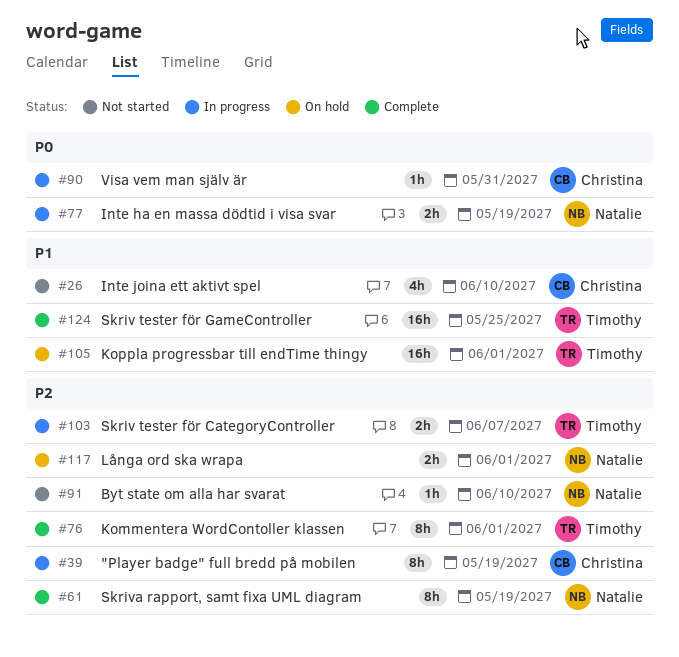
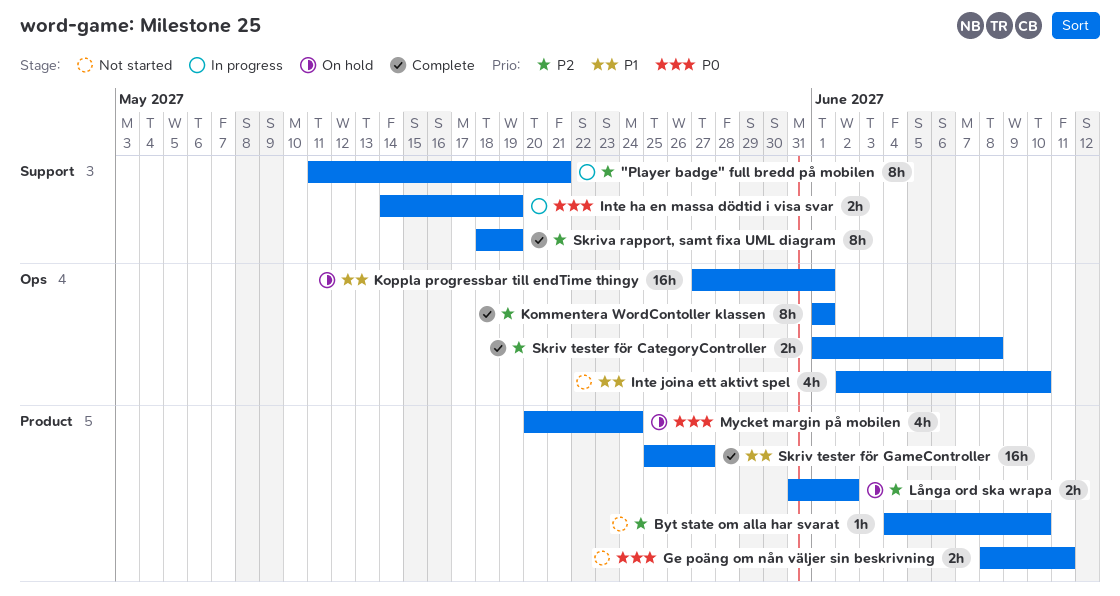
"Player badge" full bredd på mobilen, due: May 19 -> May 21
Ge poäng om nån väljer sin beskrivning: none -> present
Långa ord ska wrapa, due: Jun 1 -> Jun 2
Mycket margin på mobilen: none -> present
Skriv tester för CategoryController, status: In progress -> Complete
Skriv tester för CategoryController, due: Jun 7 -> Jun 8
Skriv tester för GameController, due: May 25 -> May 27
Visa vem man själv är: present -> none

